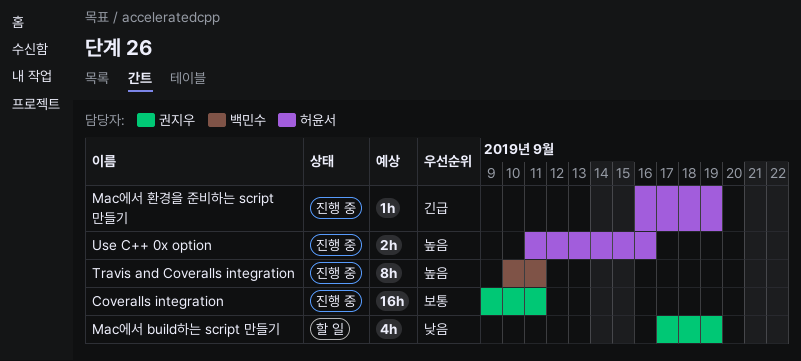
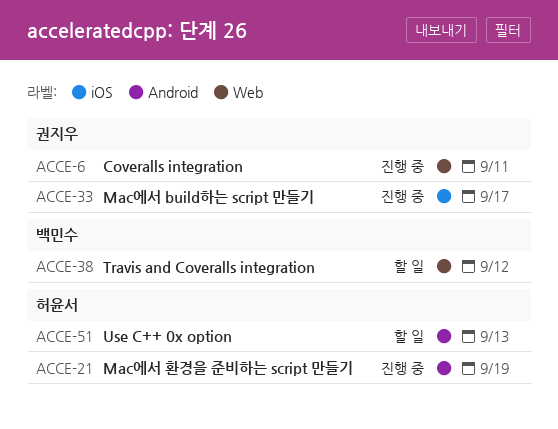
Mac에서 build하는 script 만들기, status: 할 일 -> 진행 중
Mac에서 build하는 script 만들기, due: Sep 19 -> Sep 17
Travis and Coveralls integration, status: 진행 중 -> 할 일
Travis and Coveralls integration, due: Sep 11 -> Sep 12
Use C++ 0x option, status: 진행 중 -> 할 일
Use C++ 0x option, due: Sep 16 -> Sep 13

